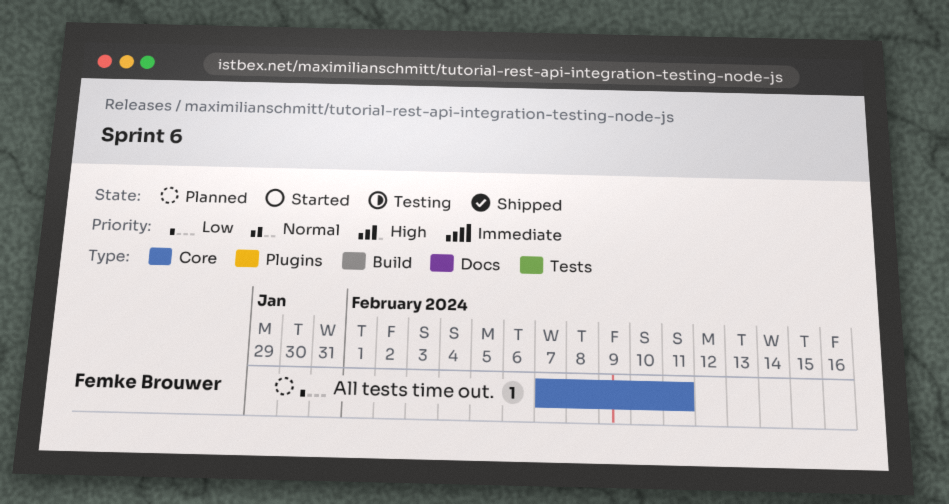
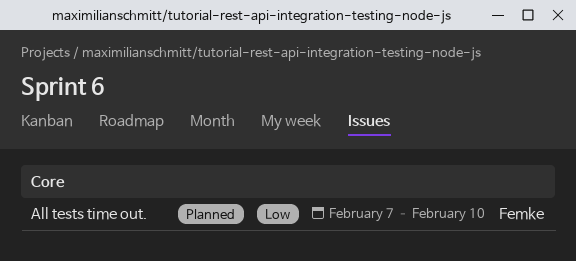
All tests time out., due: Feb 11 -> Feb 10

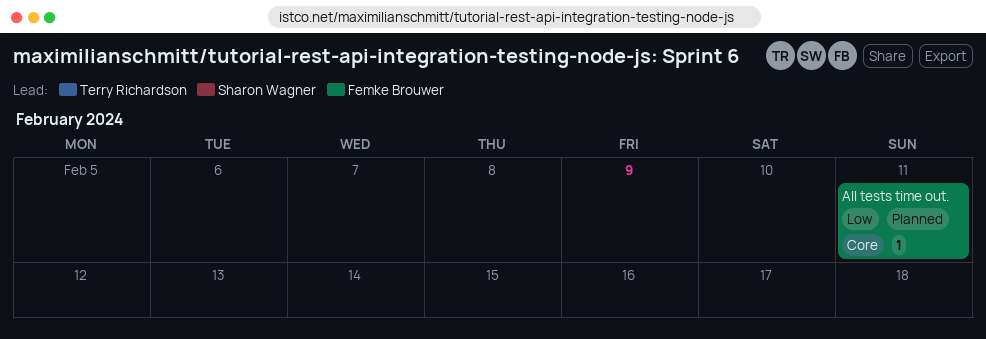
All tests time out., due: Feb 10 -> Feb 11

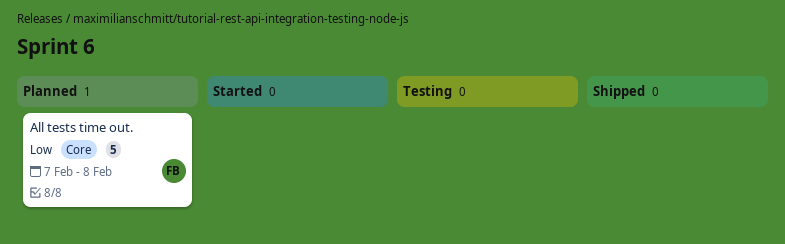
All tests time out., estimate: 1 -> 5
All tests time out., due: Feb 11 -> Feb 8

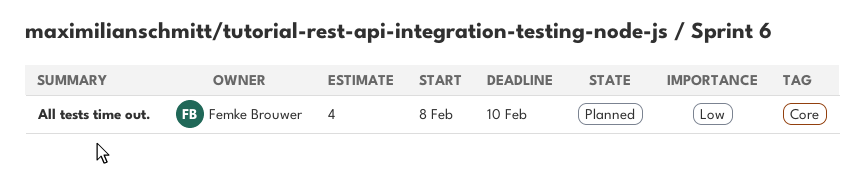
All tests time out., estimate: 5 -> 4
All tests time out., start: Feb 7 -> Feb 8
All tests time out., due: Feb 8 -> Feb 10

